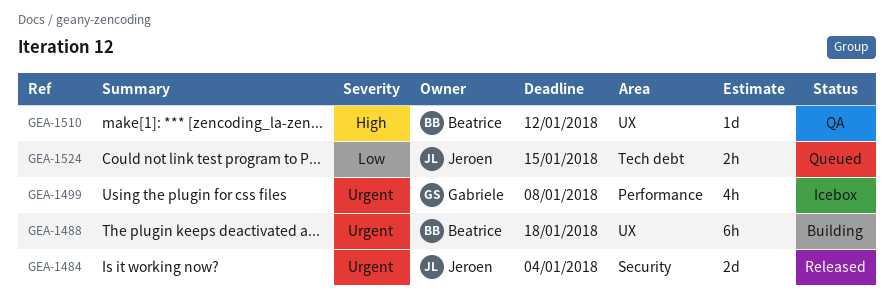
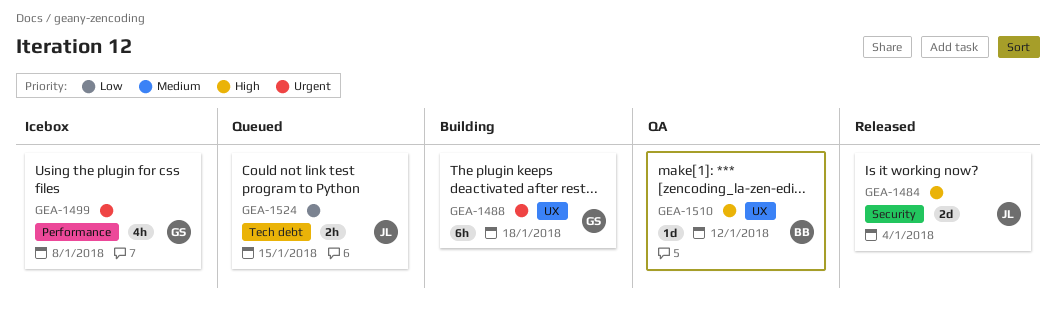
GEA-1484, priority: Urgent -> High
GEA-1488, owner: Beatrice -> Gabriele

